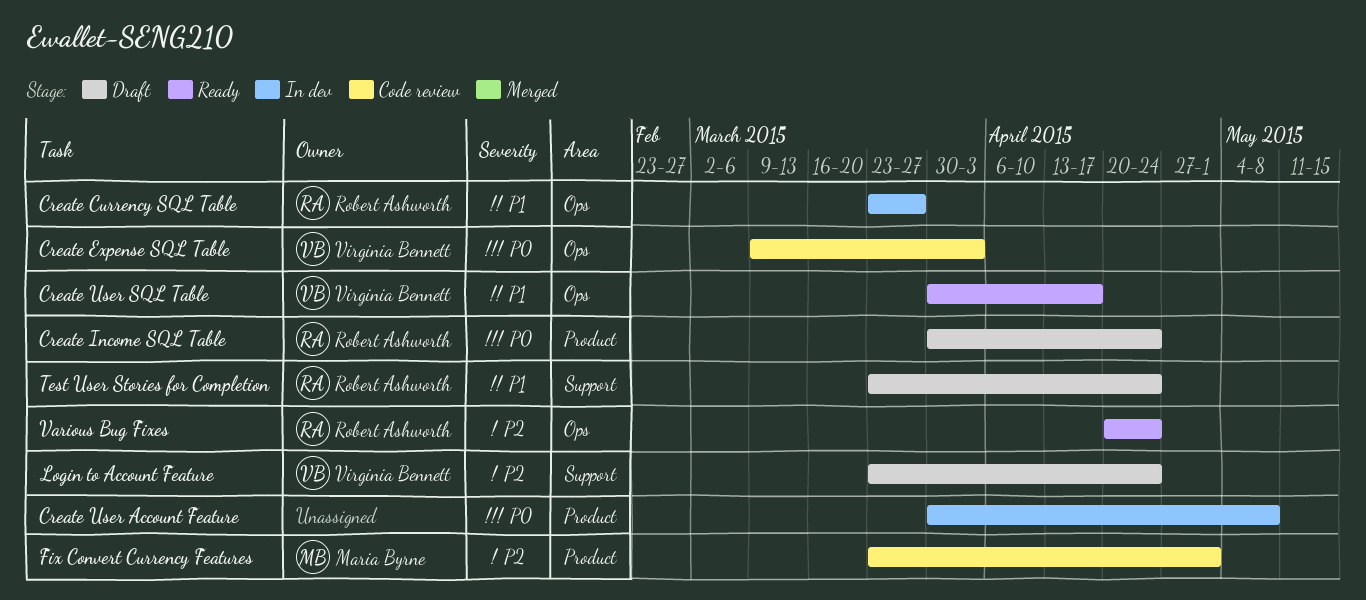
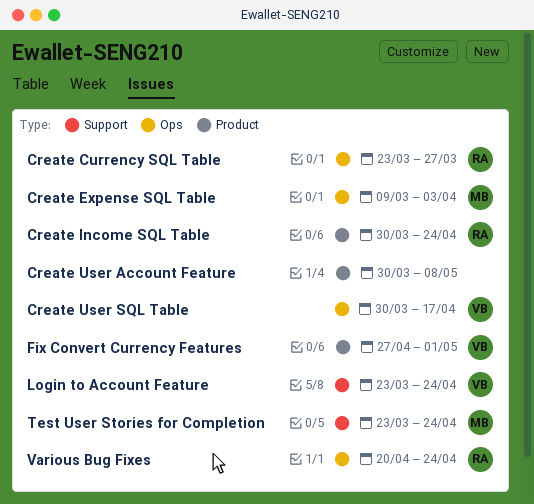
Create Expense SQL Table, owner: Virginia Bennett -> Maria Byrne
Fix Convert Currency Features, owner: Maria Byrne -> Virginia Bennett
Fix Convert Currency Features, start: Mar 23 -> Apr 27
Test User Stories for Completion, owner: Robert Ashworth -> Maria Byrne

